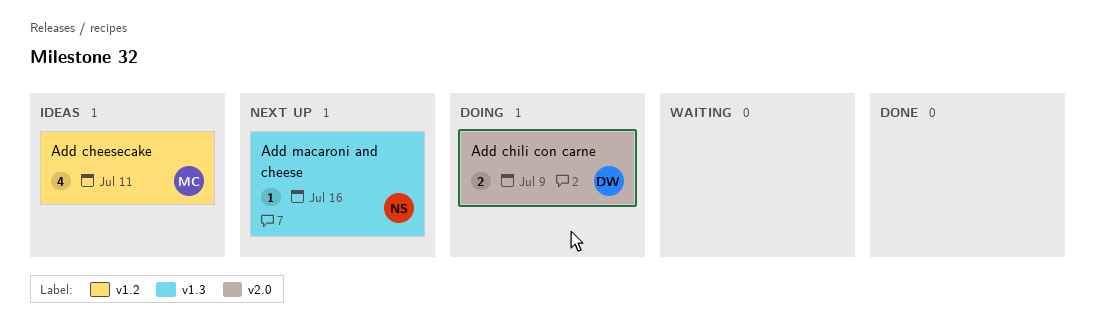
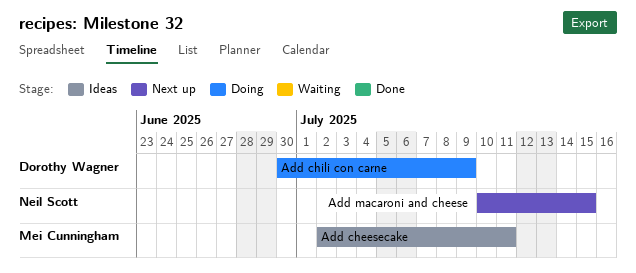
Add macaroni and cheese, due: Jul 16 -> Jul 15

